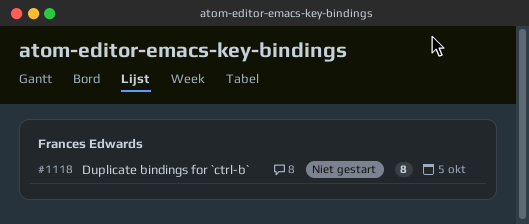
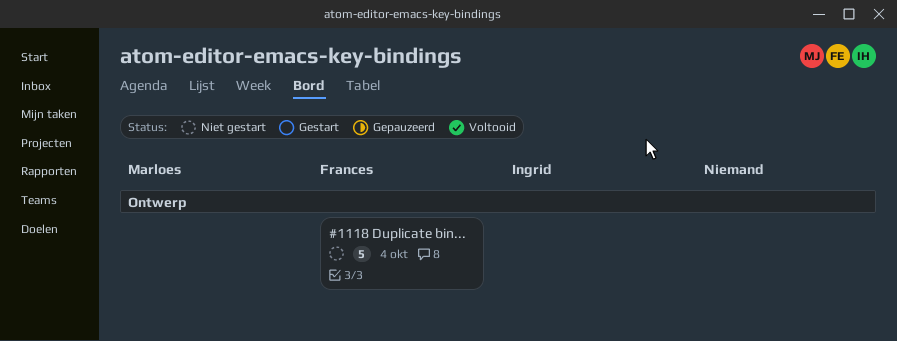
#1118, estimate: 8 -> 5
#1118, due: Oct 5 -> Oct 4

